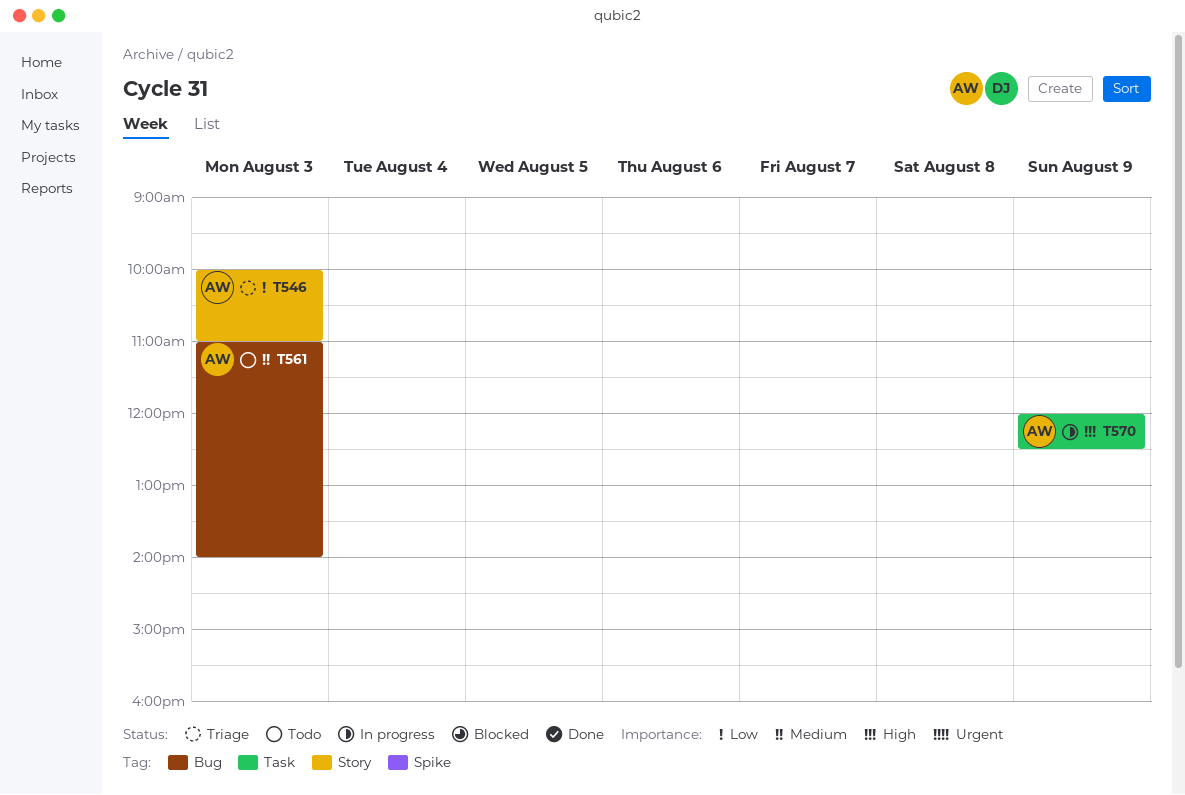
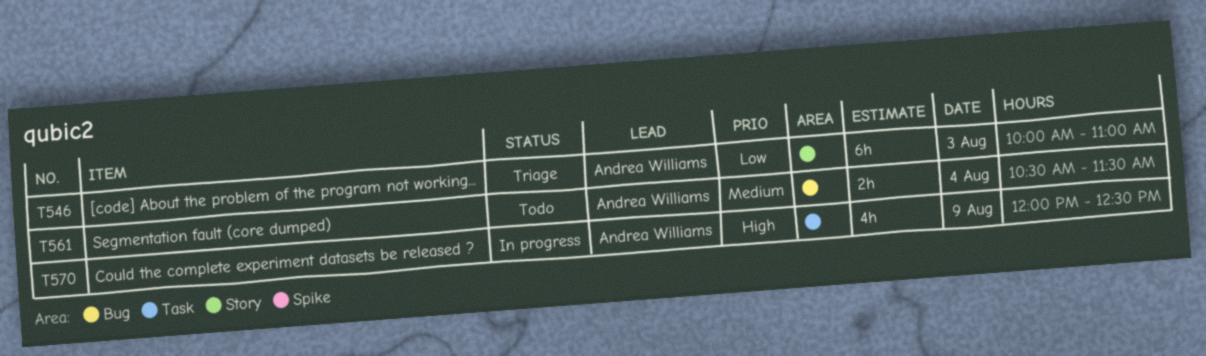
T561, day: Aug 3 -> Aug 4
T561, begins: 11:00 -> 10:30
T561, ends: 14:00 -> 11:30

